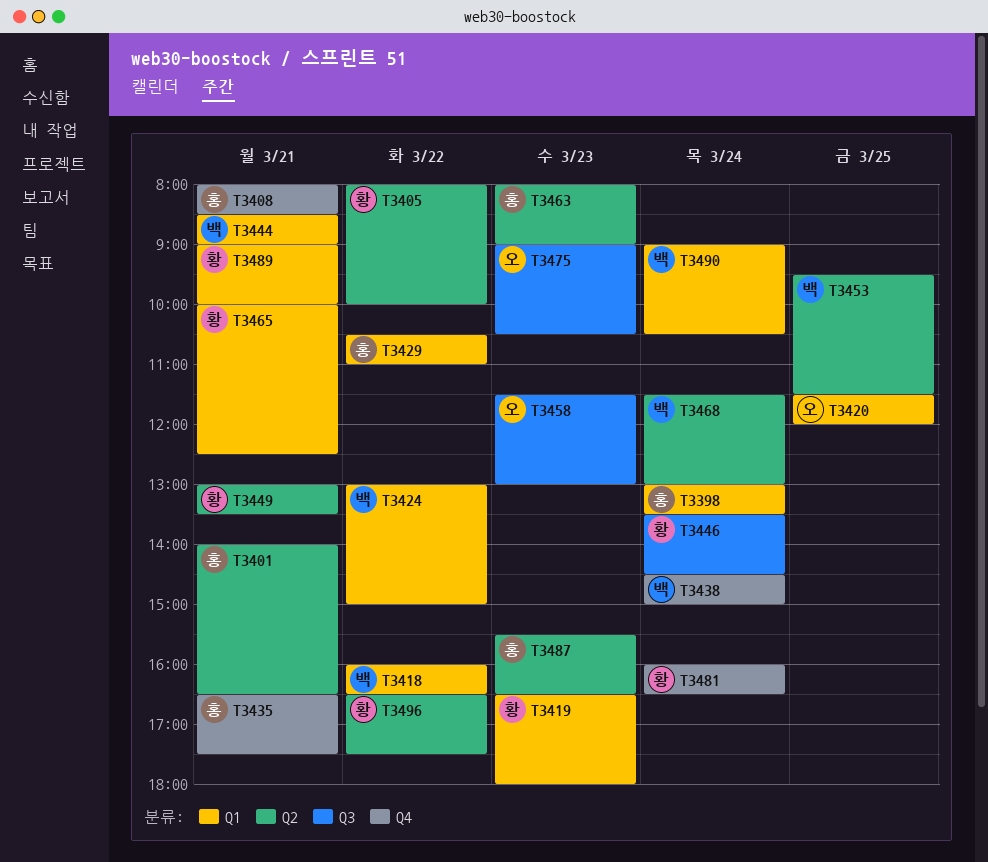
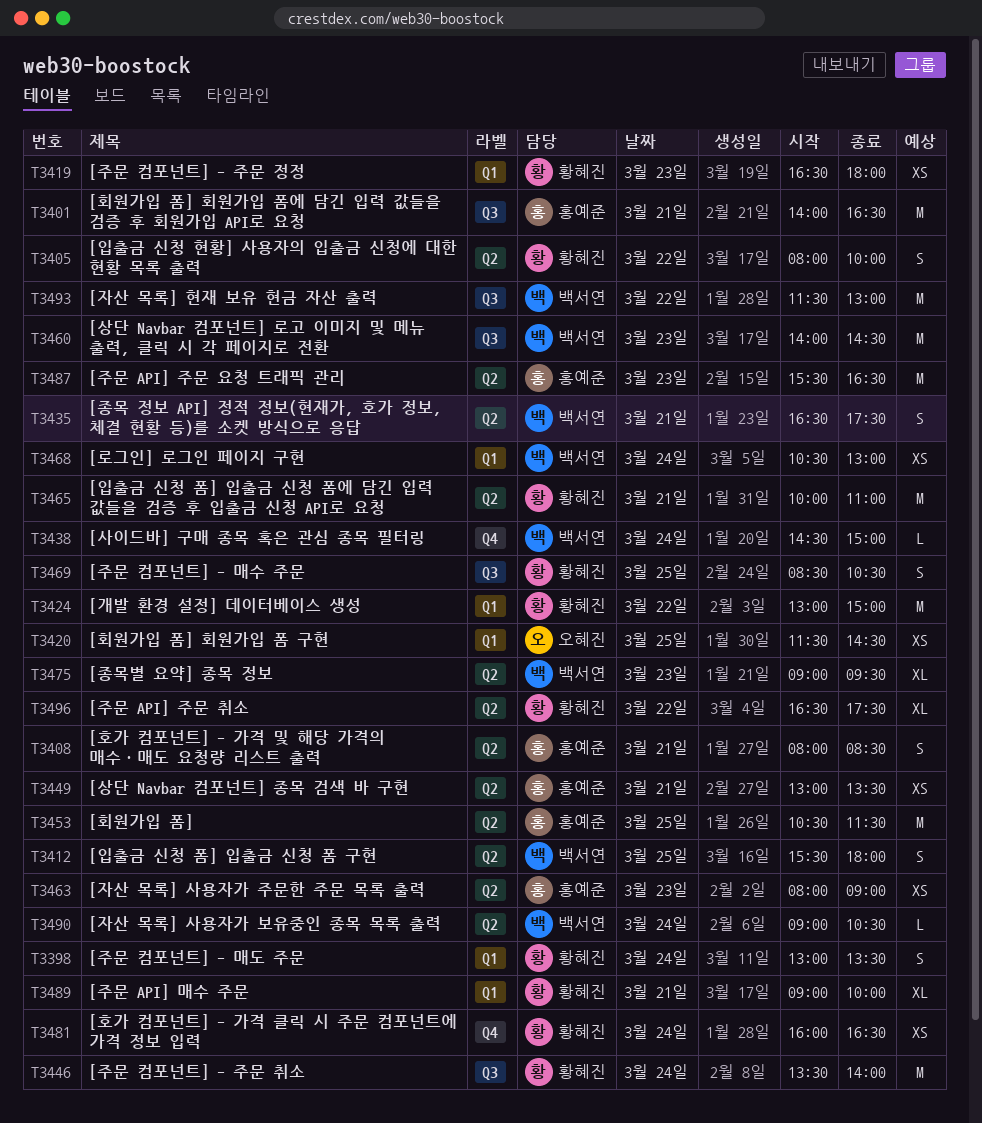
T3398, owner: 홍예준 -> 황혜진
T3401, label: Q2 -> Q3
T3408, label: Q4 -> Q2
T3412: none -> present
T3418: present -> none
T3420, ends: 12:00 -> 14:30
T3424, owner: 백서연 -> 황혜진
T3429: present -> none
T3435, owner: 홍예준 -> 백서연
T3435, label: Q4 -> Q2
T3444: present -> none
T3446, ends: 14:30 -> 14:00
T3449, owner: 황혜진 -> 홍예준
T3453, owner: 백서연 -> 홍예준
T3453, begins: 09:30 -> 10:30
T3458: present -> none
T3460: none -> present
T3465, label: Q1 -> Q2
T3465, ends: 12:30 -> 11:00
T3468, label: Q2 -> Q1
T3468, begins: 11:30 -> 10:30
T3469: none -> present
T3475, owner: 오혜진 -> 백서연
T3475, label: Q3 -> Q2
T3475, ends: 10:30 -> 09:30
T3490, label: Q1 -> Q2
T3493: none -> present

